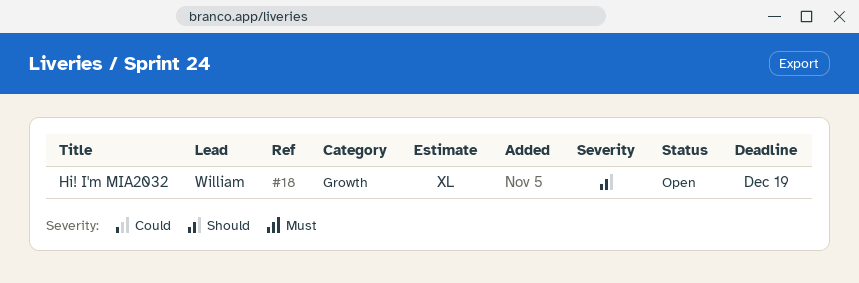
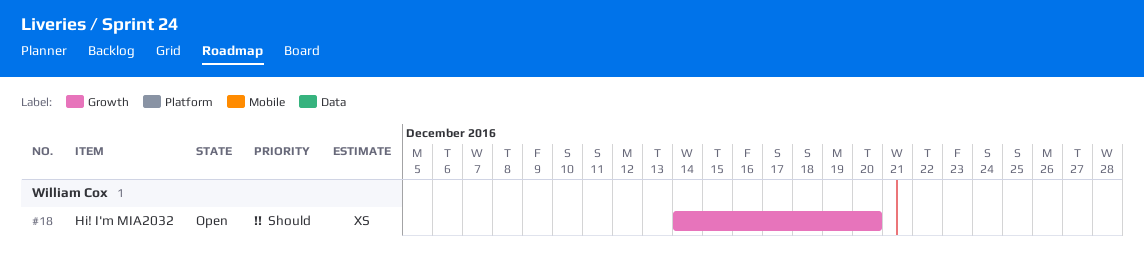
#18, estimate: XL -> XS
#18, due: Dec 19 -> Dec 20

